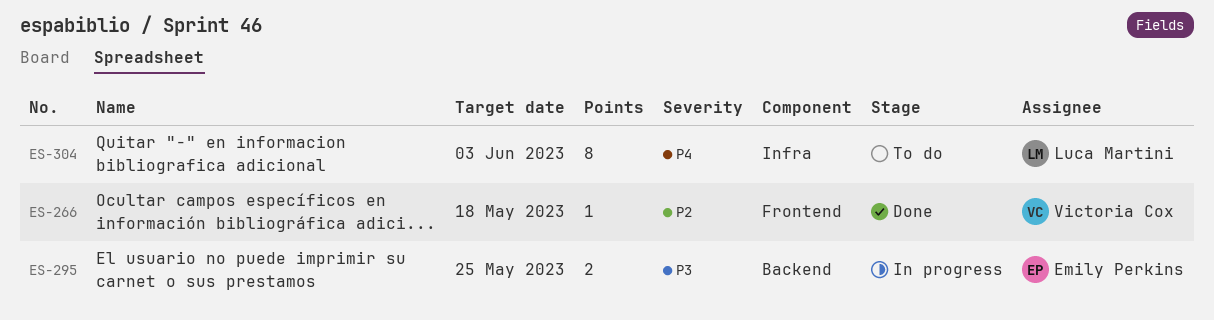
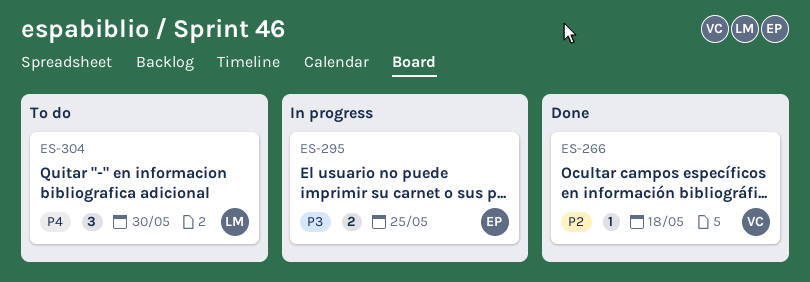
ES-304, estimate: 8 -> 3
ES-304, due: Jun 3 -> May 30

